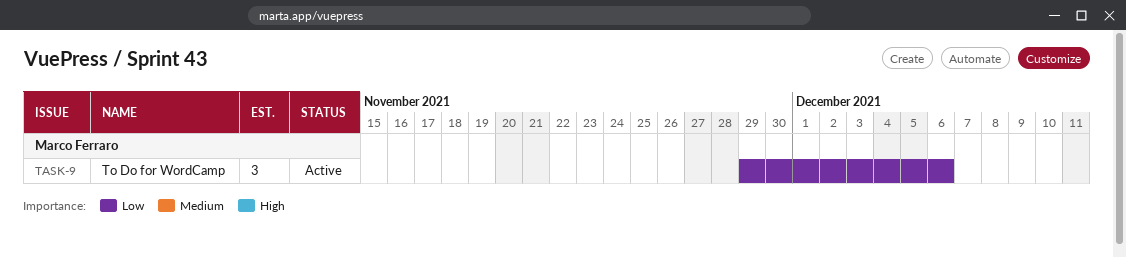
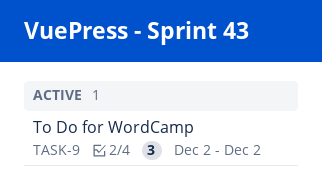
TASK-9, start: Nov 29 -> Dec 2
TASK-9, due: Dec 6 -> Dec 2

